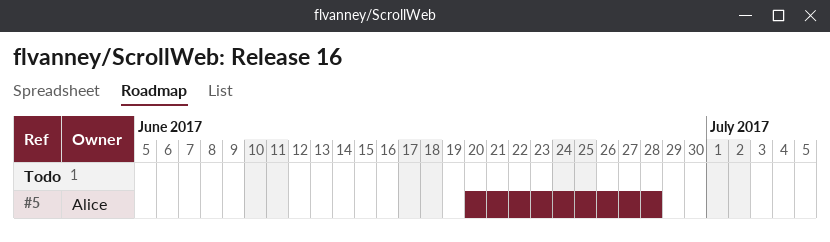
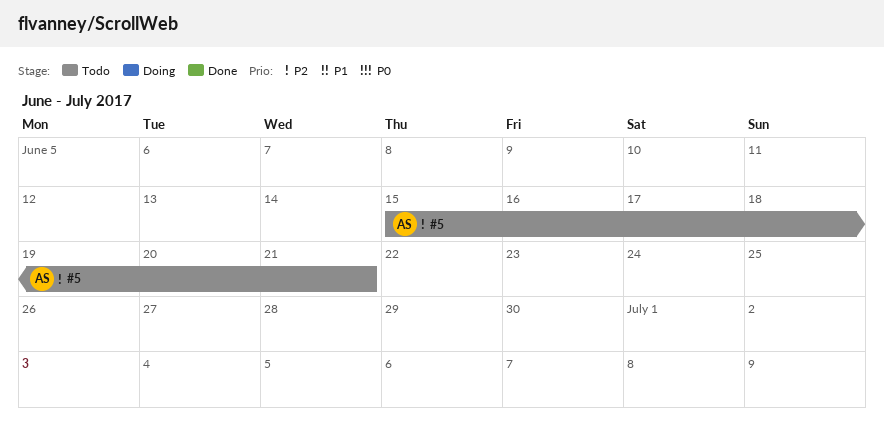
#5, start: Jun 20 -> Jun 15
#5, due: Jun 28 -> Jun 21

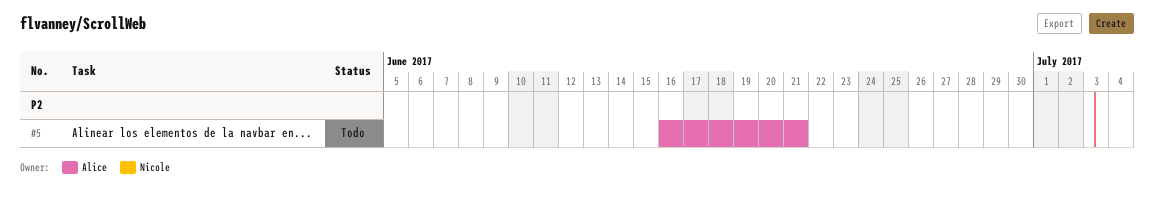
#5, start: Jun 15 -> Jun 16

